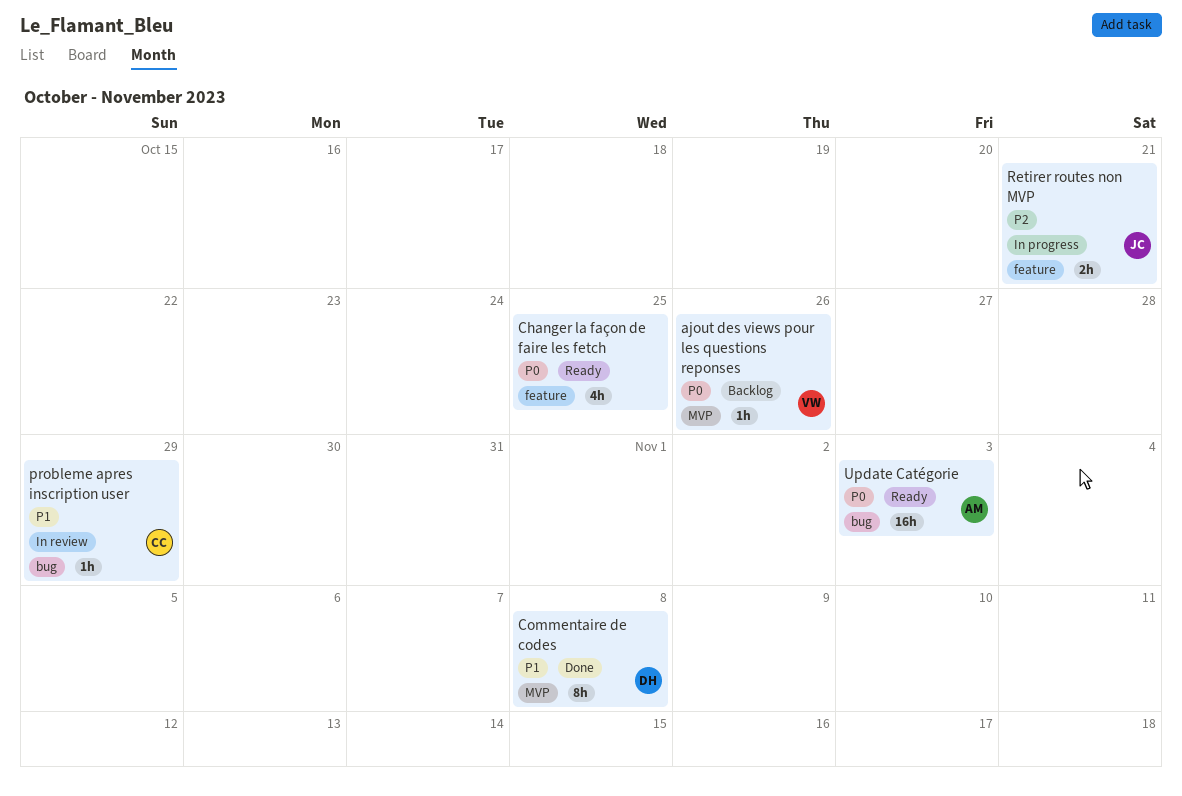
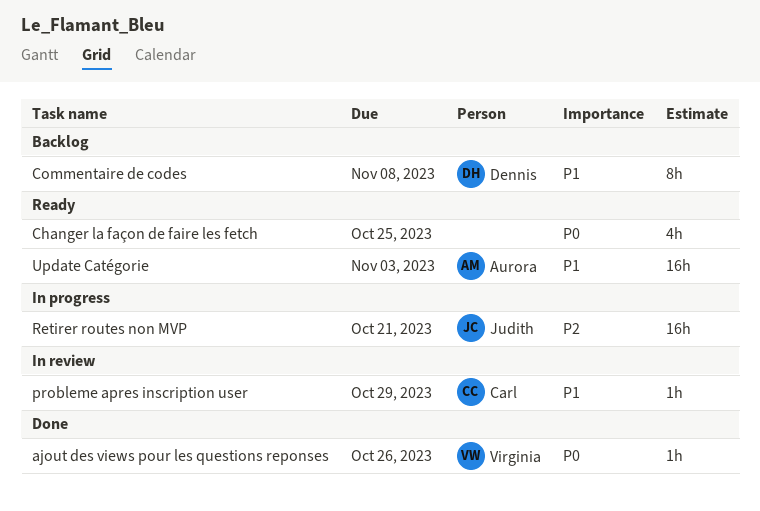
ajout des views pour les questions reponses, status: Backlog -> Done
Commentaire de codes, status: Done -> Backlog
Retirer routes non MVP, estimate: 2h -> 16h
Update Catégorie, priority: P0 -> P1

